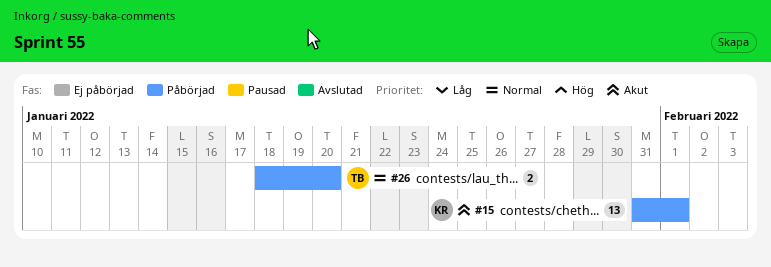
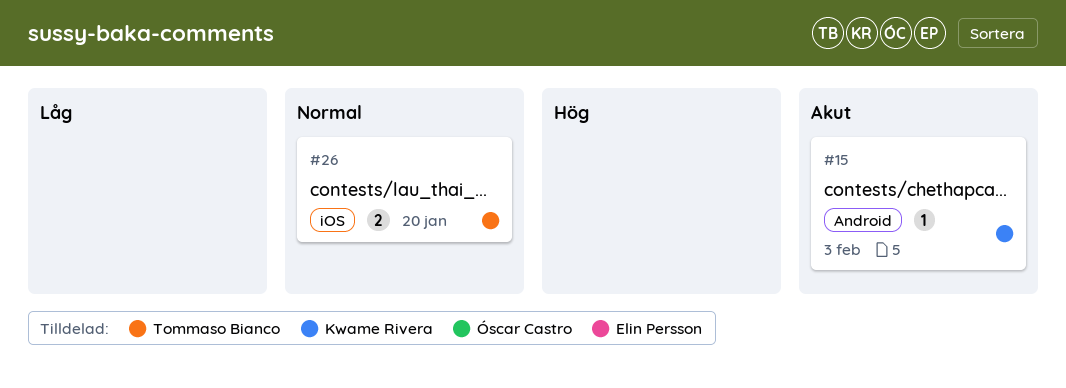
#15, estimate: 13 -> 1
#15, due: Feb 1 -> Feb 3

